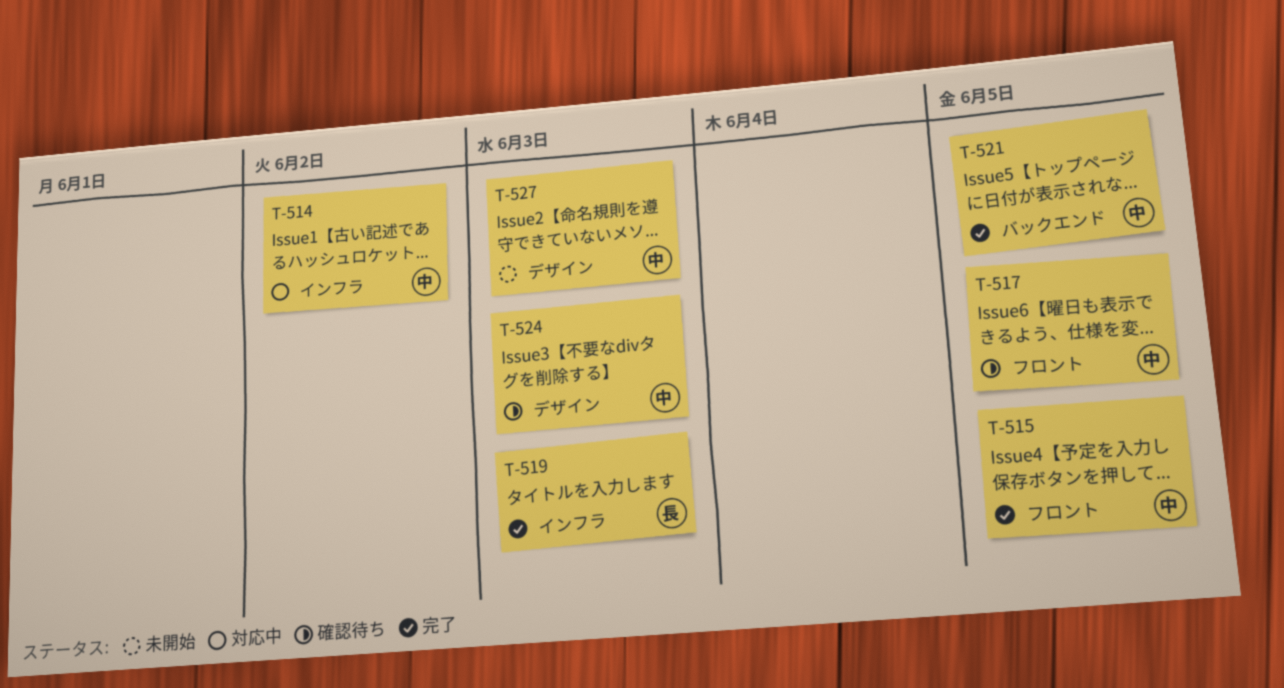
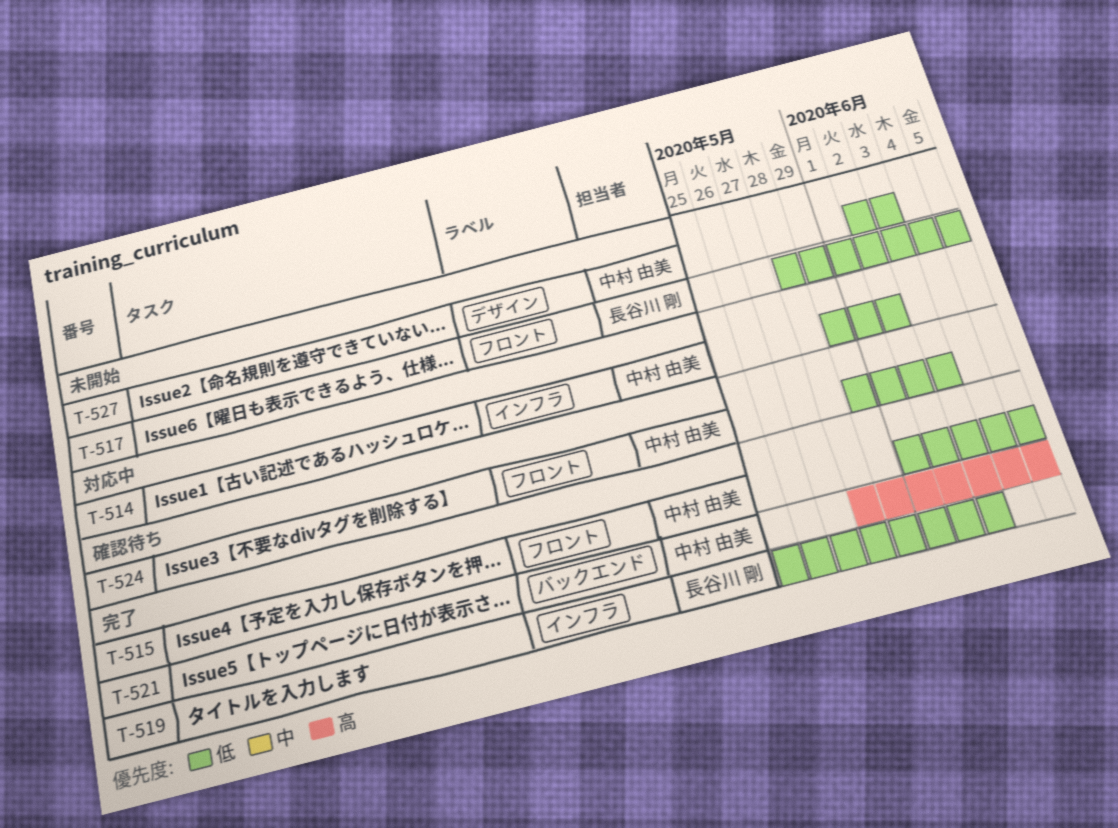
T-517, status: 確認待ち -> 未開始
T-517, owner: 中村 由美 -> 長谷川 剛
T-524, label: デザイン -> フロント

